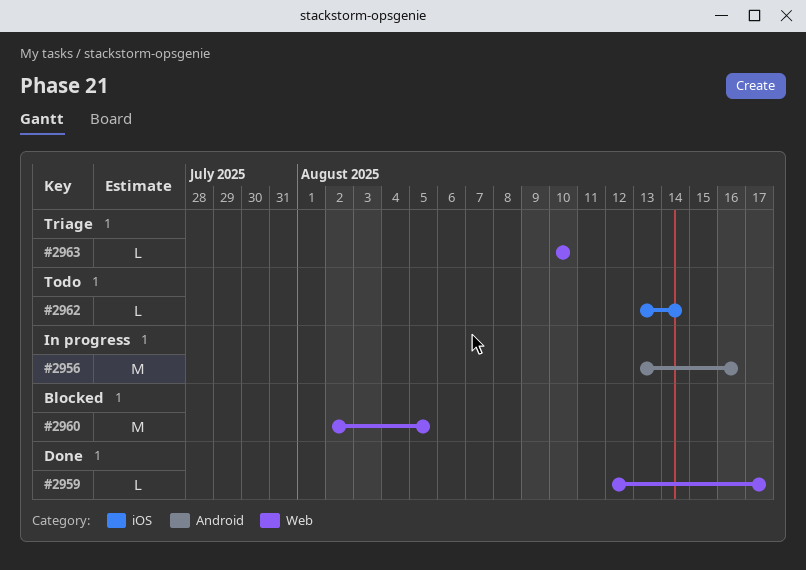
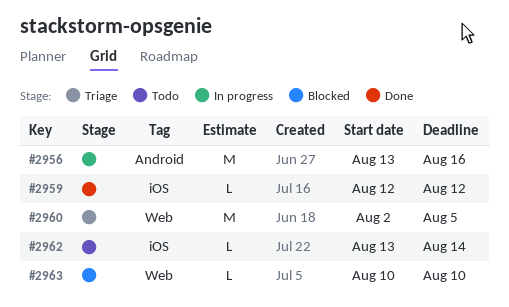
#2959, label: Web -> iOS
#2959, due: Aug 17 -> Aug 12
#2960, status: Blocked -> Triage
#2963, status: Triage -> Blocked

